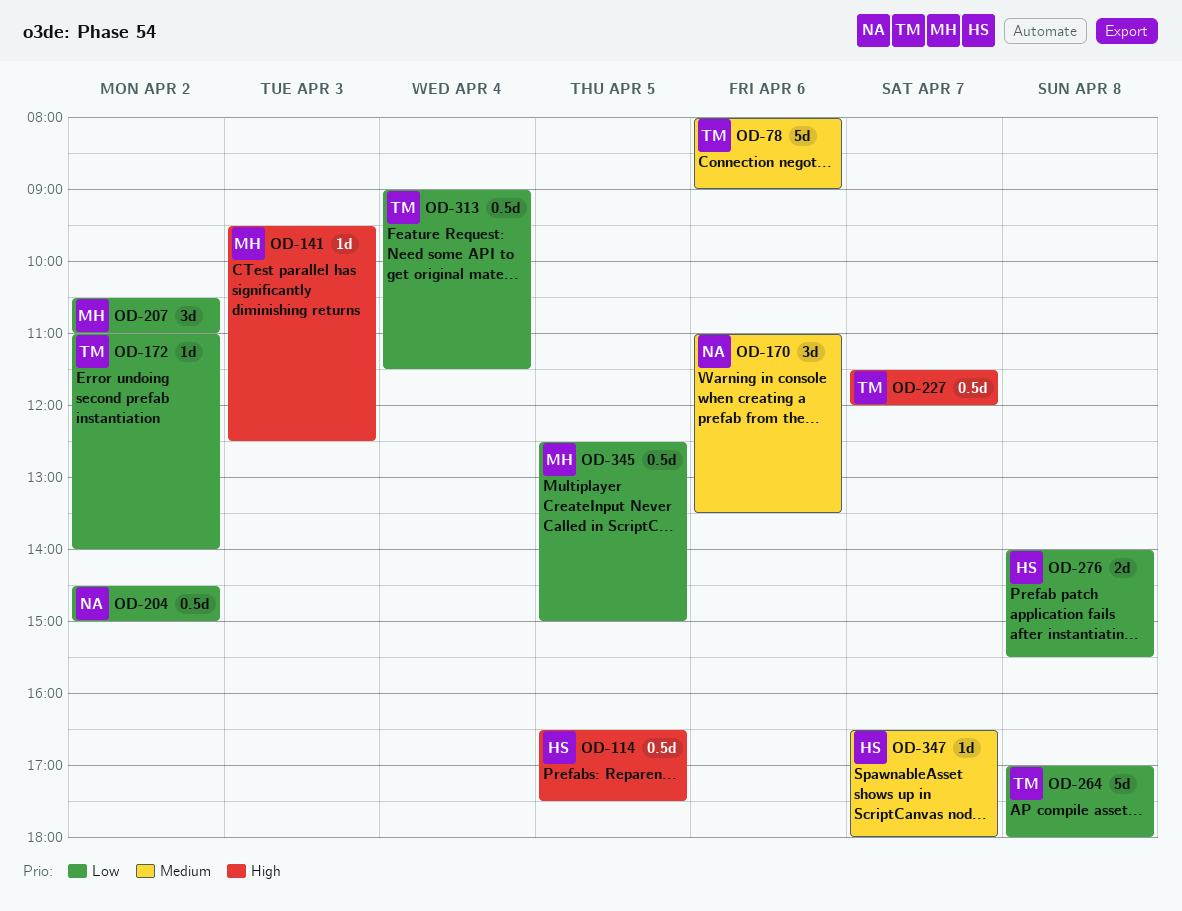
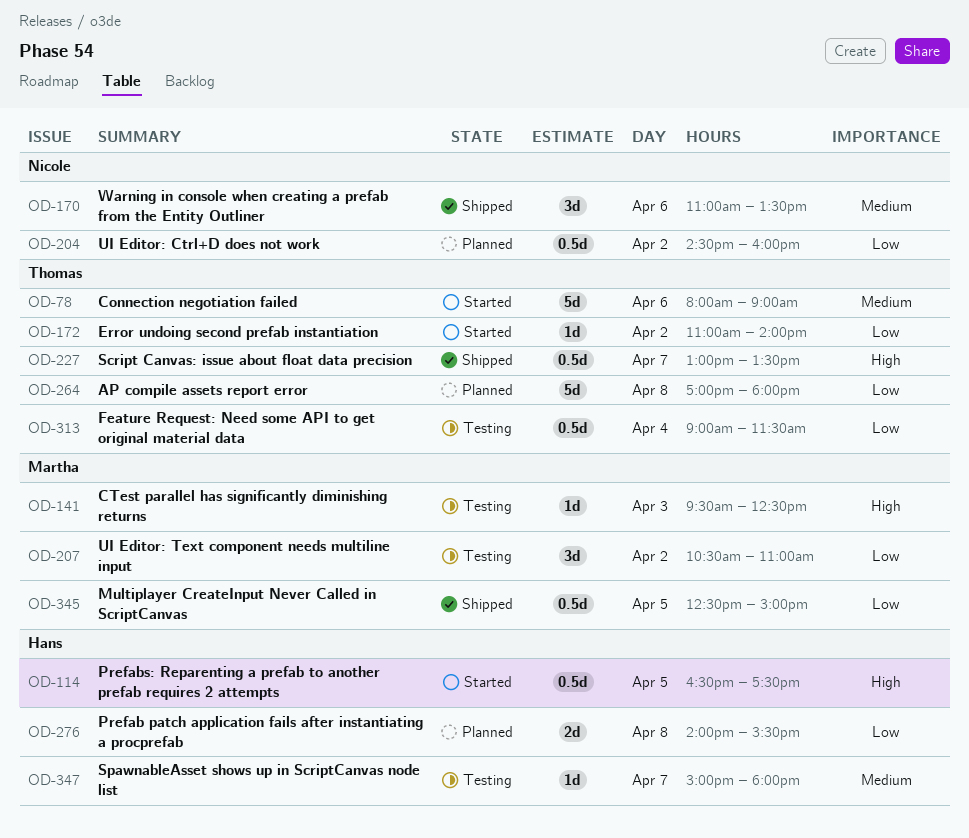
OD-204, ends: 15:00 -> 16:00
OD-227, begins: 11:30 -> 13:00
OD-227, ends: 12:00 -> 13:30
OD-347, begins: 16:30 -> 15:00

